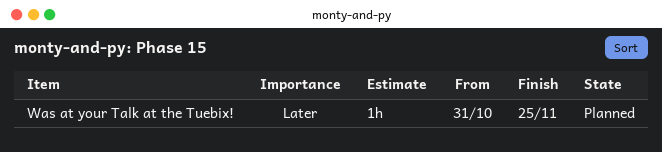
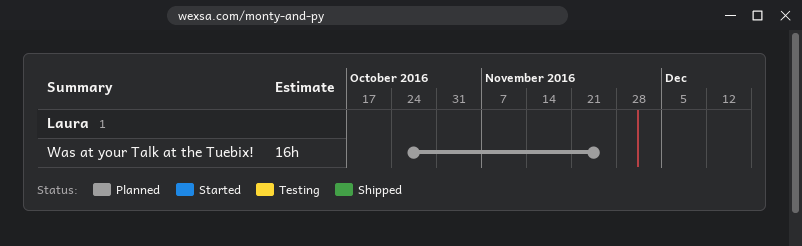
Was at your Talk at the Tuebix!, estimate: 1h -> 16h
Was at your Talk at the Tuebix!, start: Oct 31 -> Oct 24

